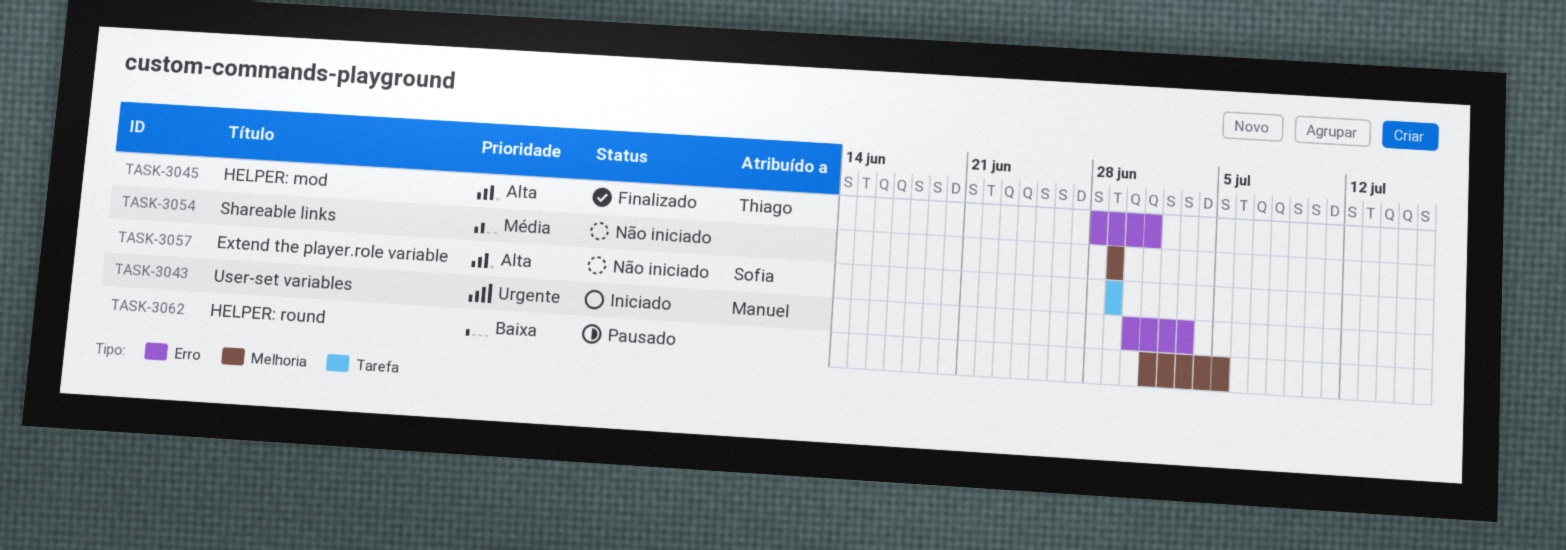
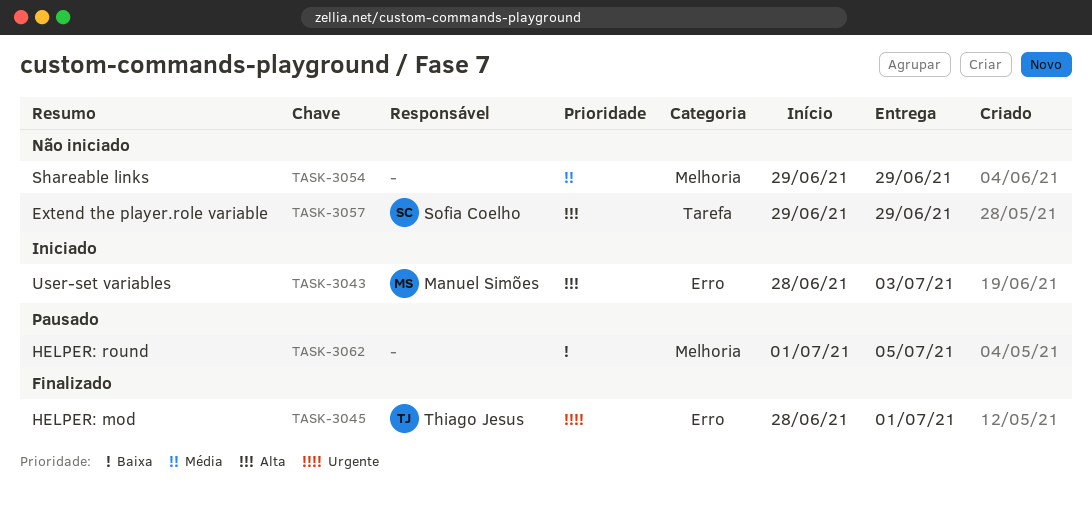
TASK-3043, priority: Urgente -> Alta
TASK-3043, start: Jun 30 -> Jun 28
TASK-3045, priority: Alta -> Urgente

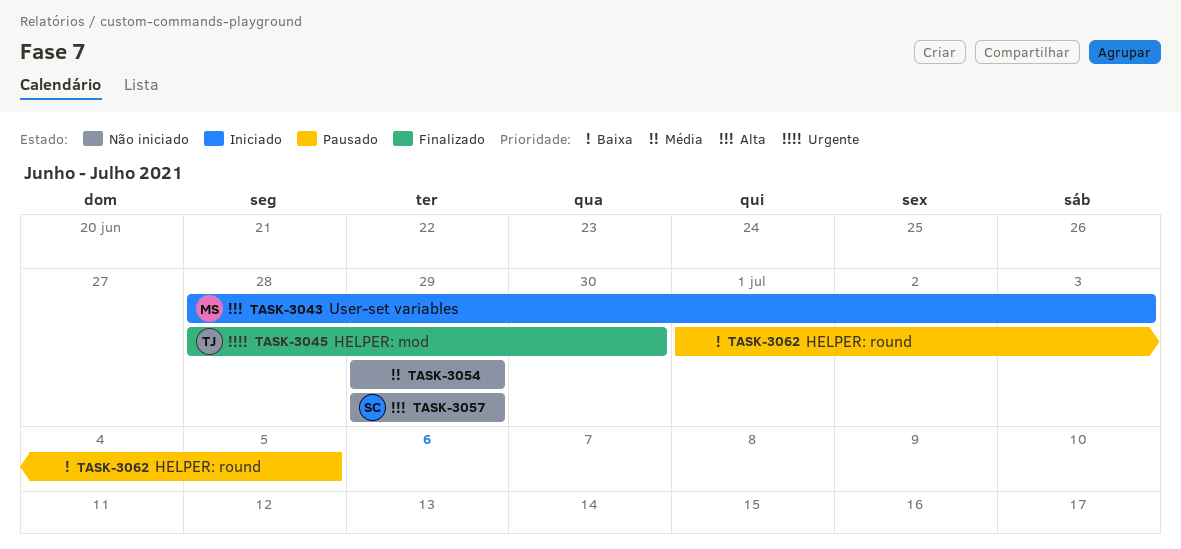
TASK-3045, due: Jul 1 -> Jun 30

